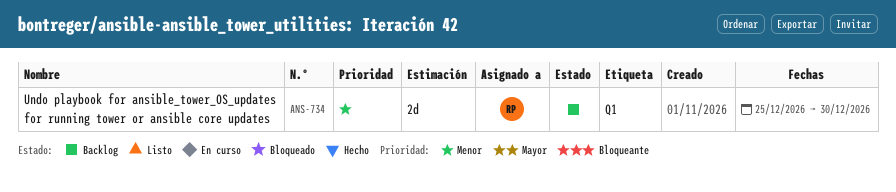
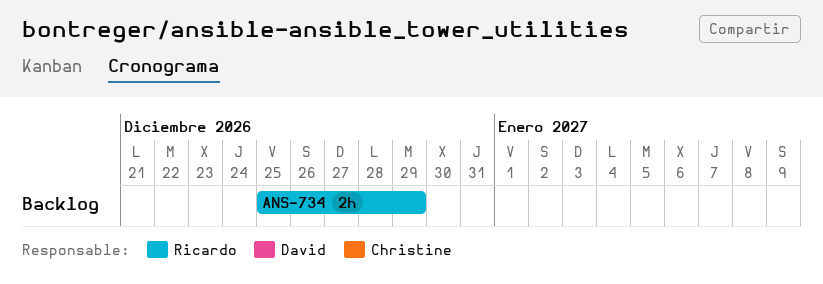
ANS-734, estimate: 2d -> 2h
ANS-734, due: Dec 30 -> Dec 29

